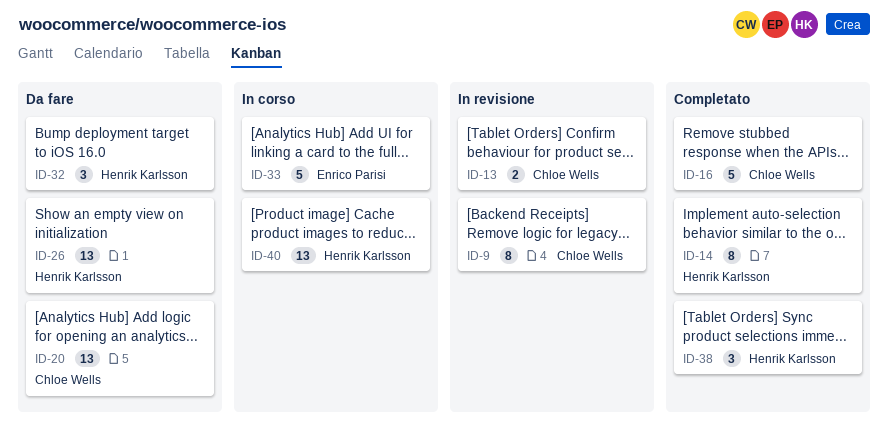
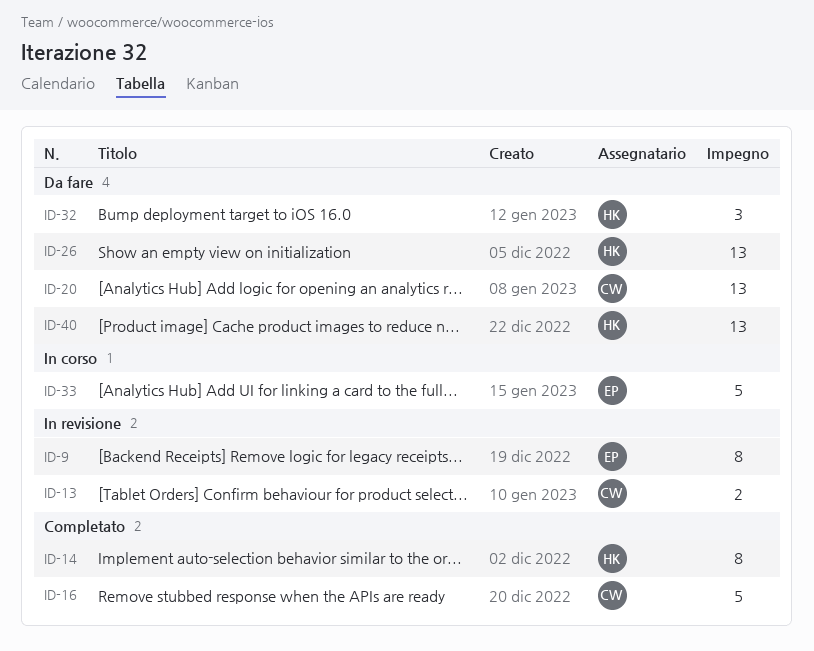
ID-9, owner: Chloe Wells -> Enrico Parisi
ID-38: present -> none
ID-40, status: In corso -> Da fare

